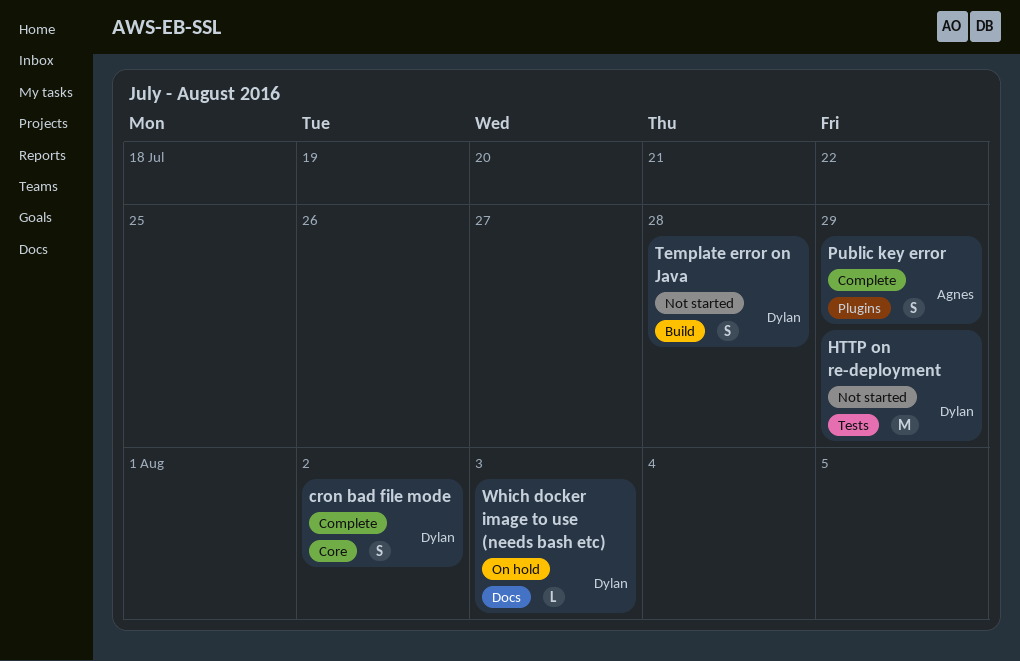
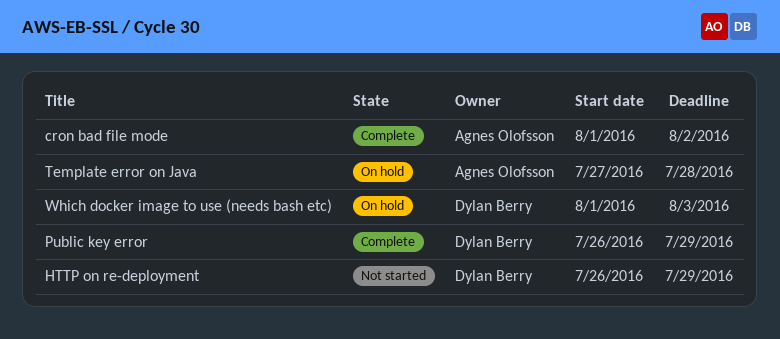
cron bad file mode, owner: Dylan Berry -> Agnes Olofsson
Public key error, owner: Agnes Olofsson -> Dylan Berry
Template error on Java, status: Not started -> On hold
Template error on Java, owner: Dylan Berry -> Agnes Olofsson

